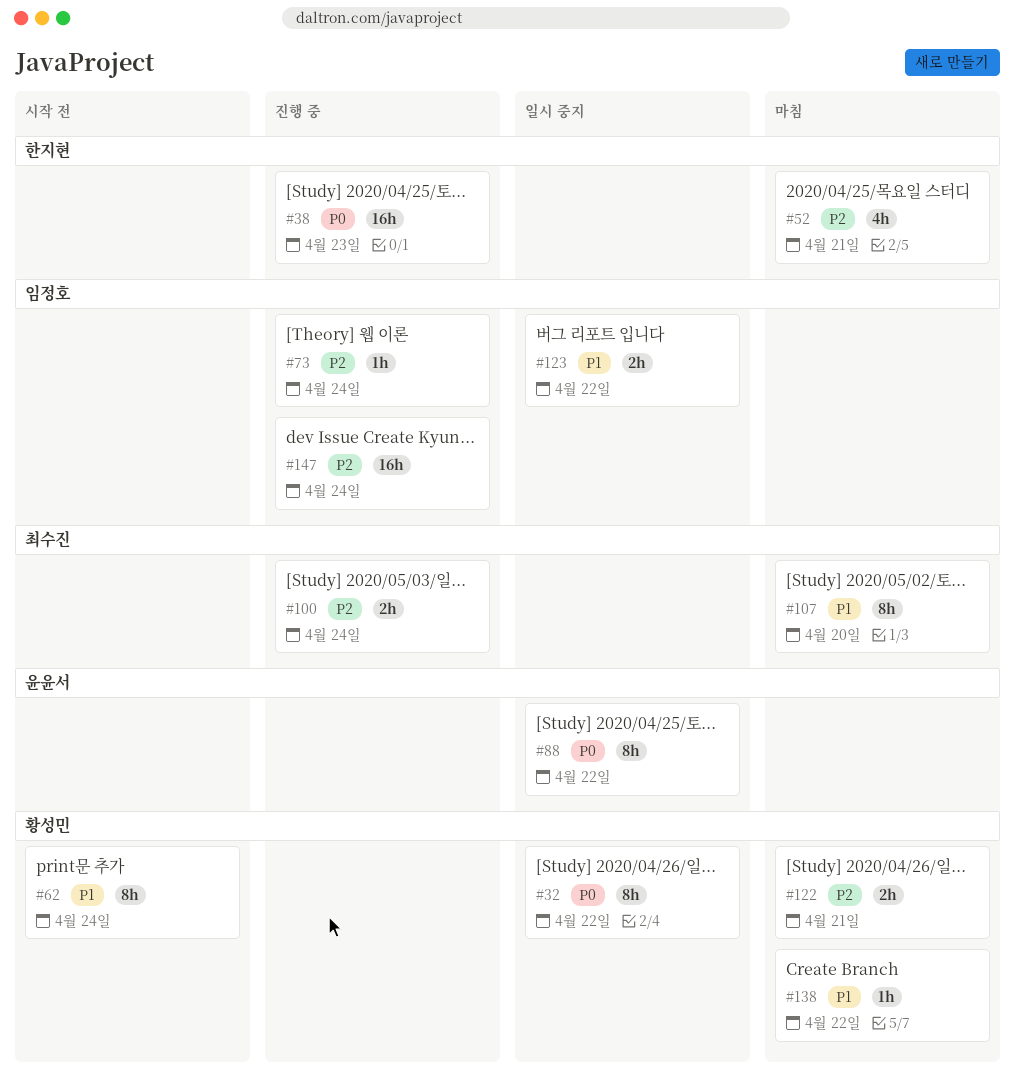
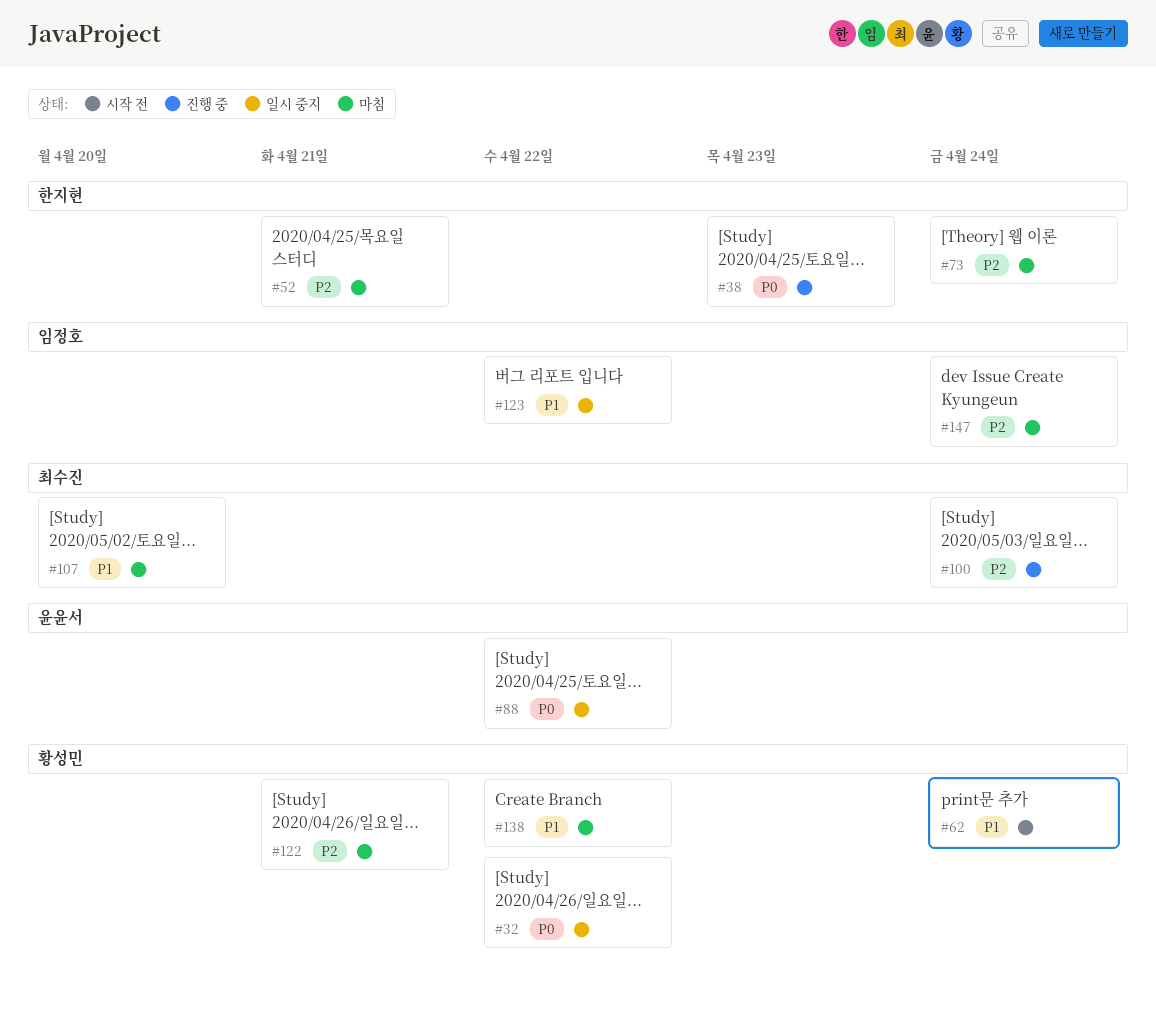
#73, status: 진행 중 -> 마침
#73, owner: 임정호 -> 한지현
#147, status: 진행 중 -> 마침

